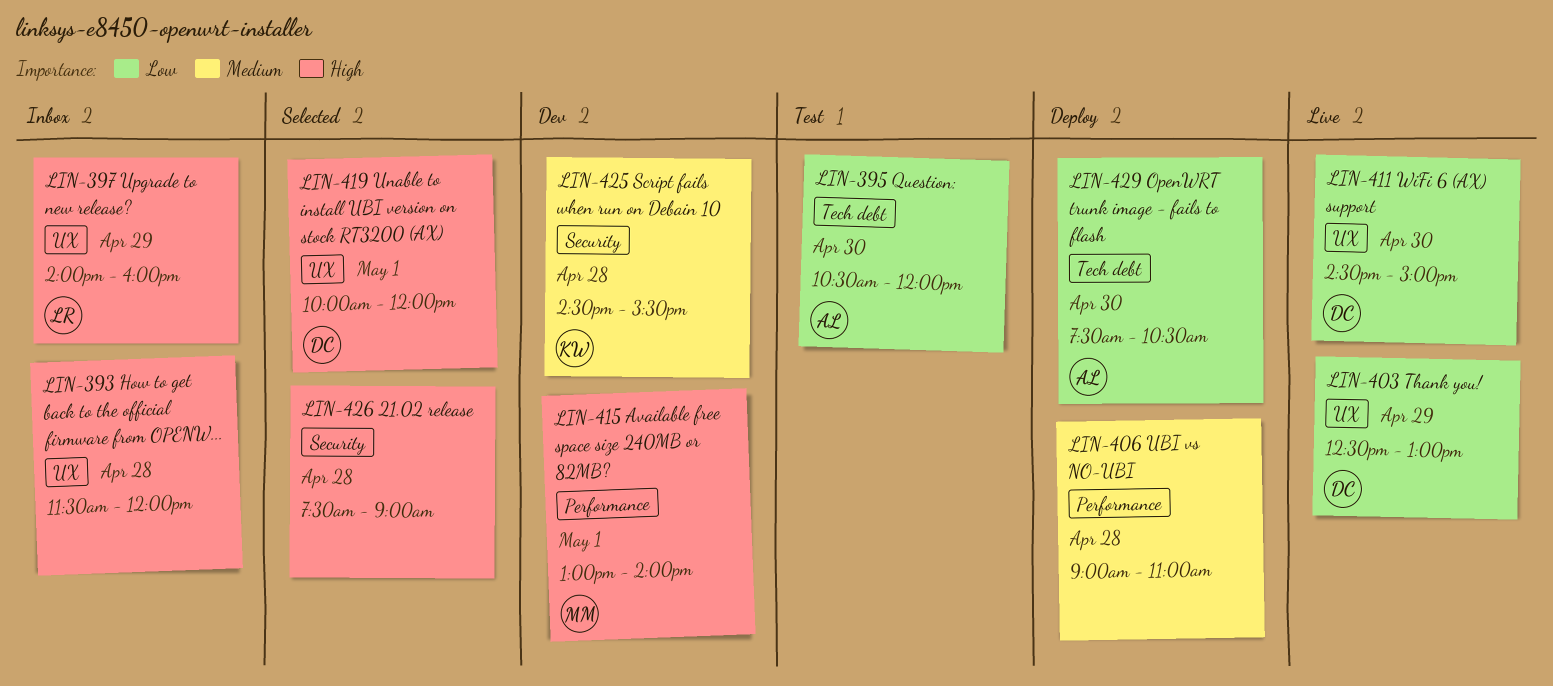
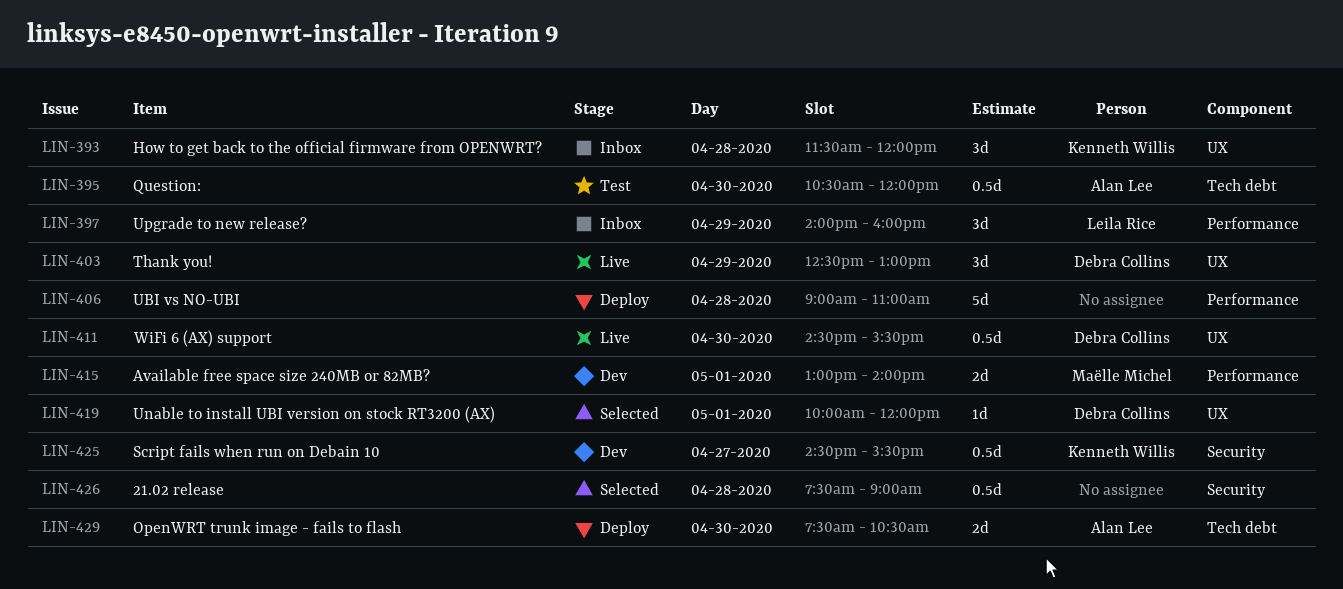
LIN-393, owner: none -> Kenneth Willis
LIN-397, label: UX -> Performance
LIN-411, ends: 15:00 -> 15:30
LIN-425, day: Apr 28 -> Apr 27

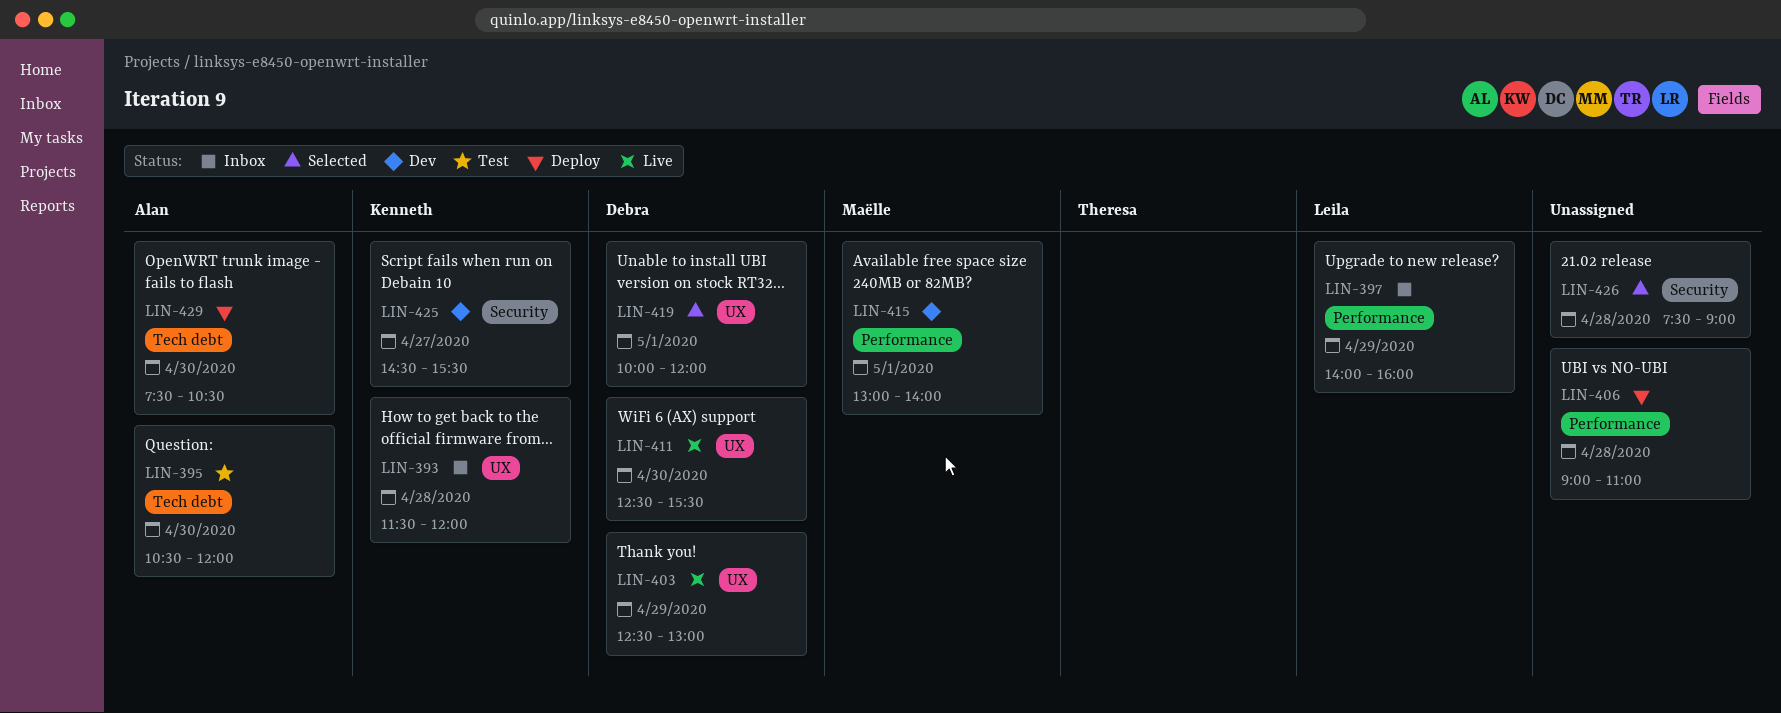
LIN-411, begins: 14:30 -> 12:30

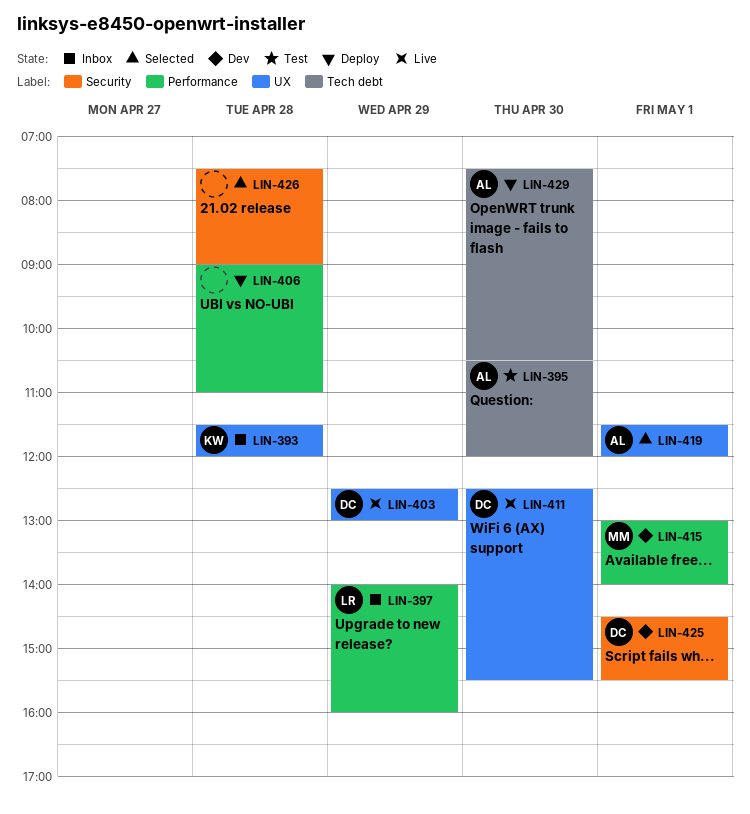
LIN-419, owner: Debra -> Alan
LIN-419, begins: 10:00 -> 11:30
LIN-425, owner: Kenneth -> Debra
LIN-425, day: Apr 27 -> May 1

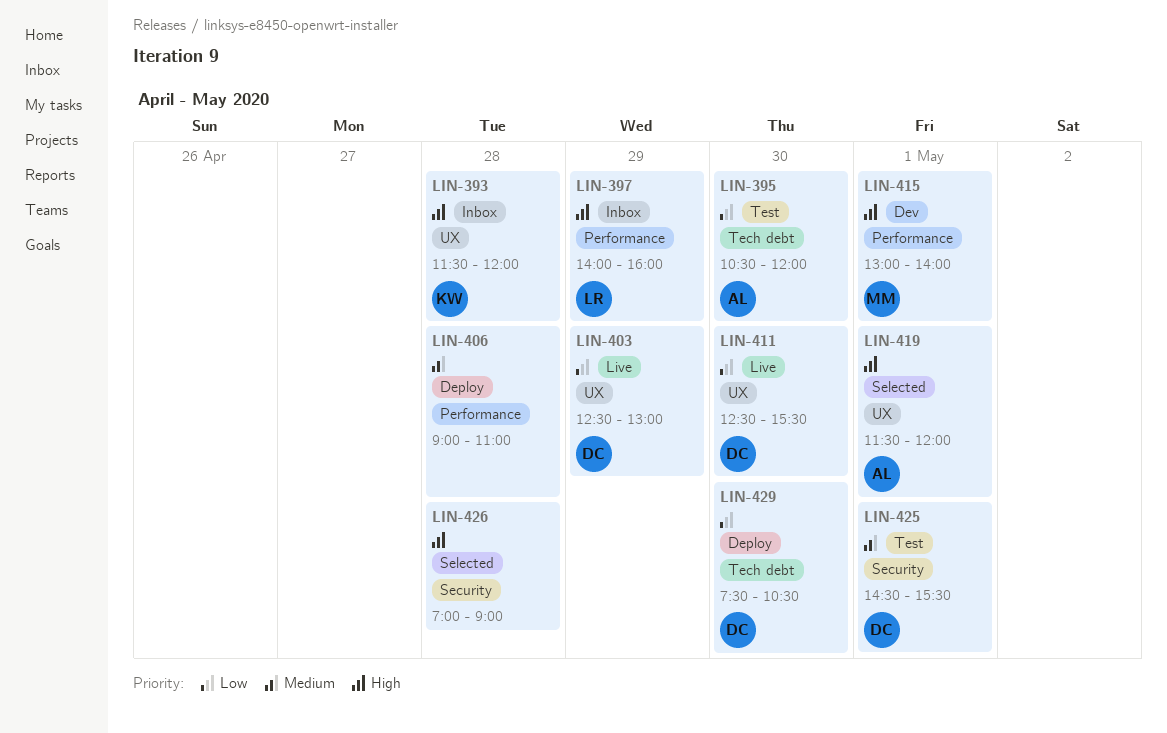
LIN-425, status: Dev -> Test
LIN-426, begins: 07:30 -> 07:00
LIN-429, owner: AL -> DC

